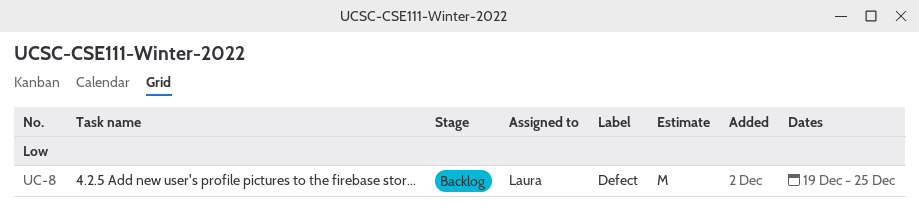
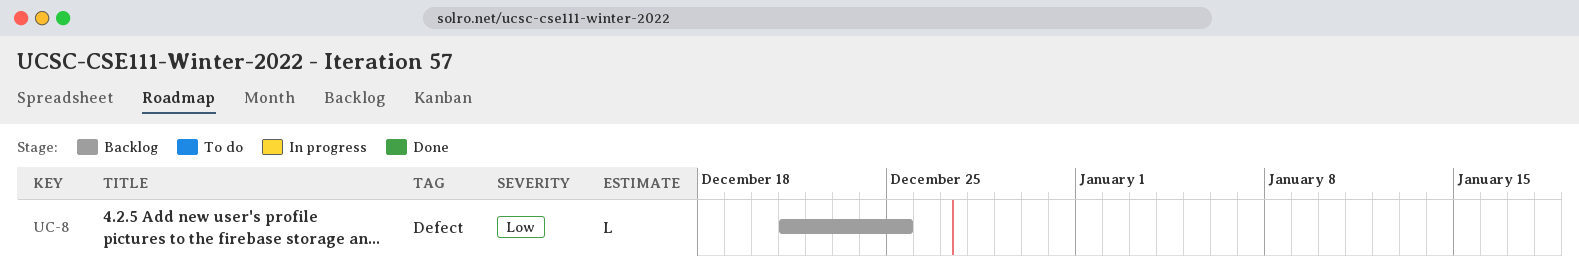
UC-8, estimate: M -> L
UC-8, start: Dec 19 -> Dec 21

